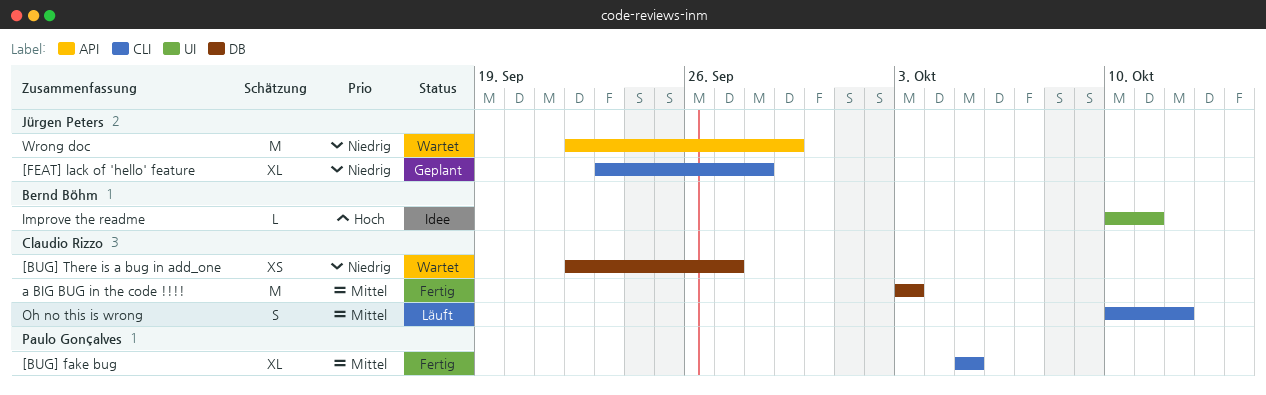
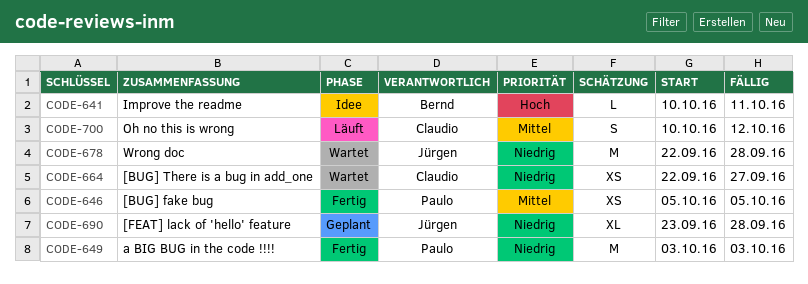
[BUG] fake bug, estimate: XL -> XS
a BIG BUG in the code !!!!, owner: Claudio Rizzo -> Paulo Gonçalves
a BIG BUG in the code !!!!, priority: Mittel -> Niedrig
Wrong doc, due: Sep 29 -> Sep 28

